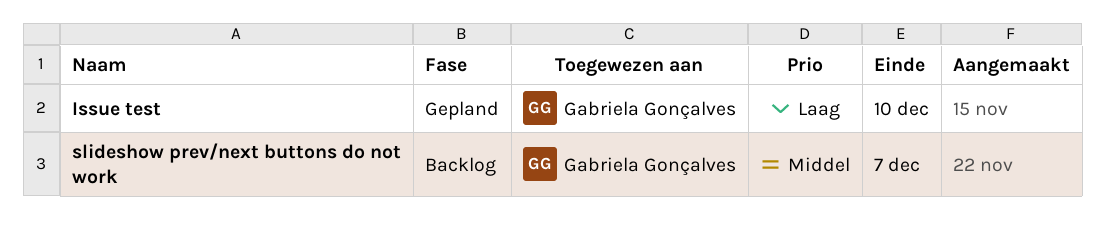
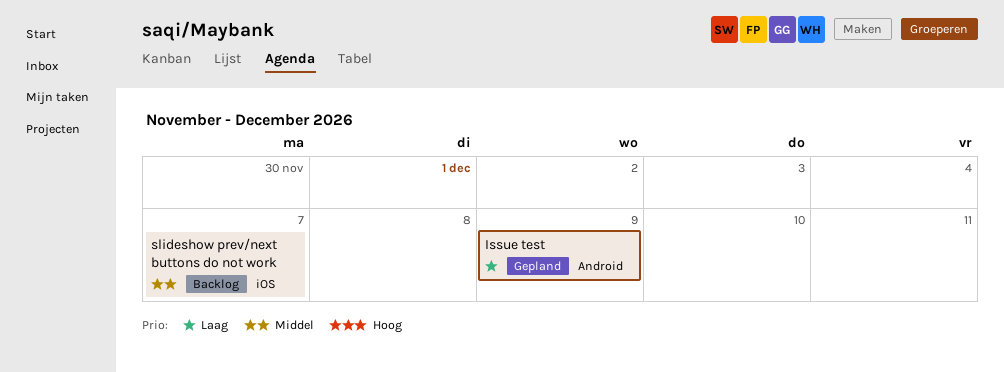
Issue test, due: Dec 10 -> Dec 9

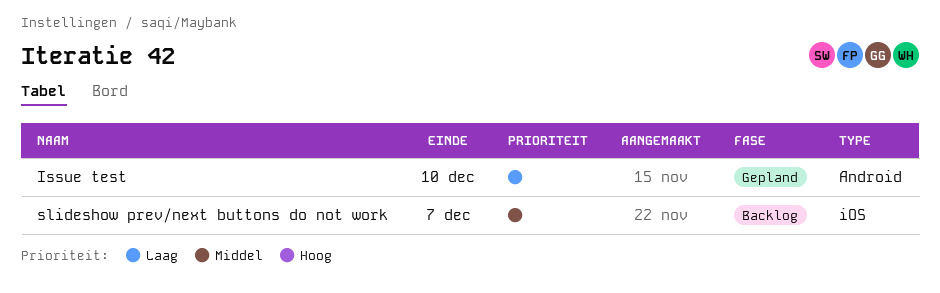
Issue test, due: Dec 9 -> Dec 10

